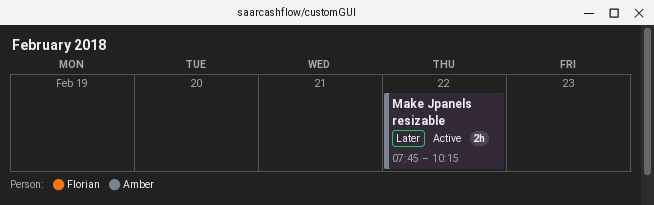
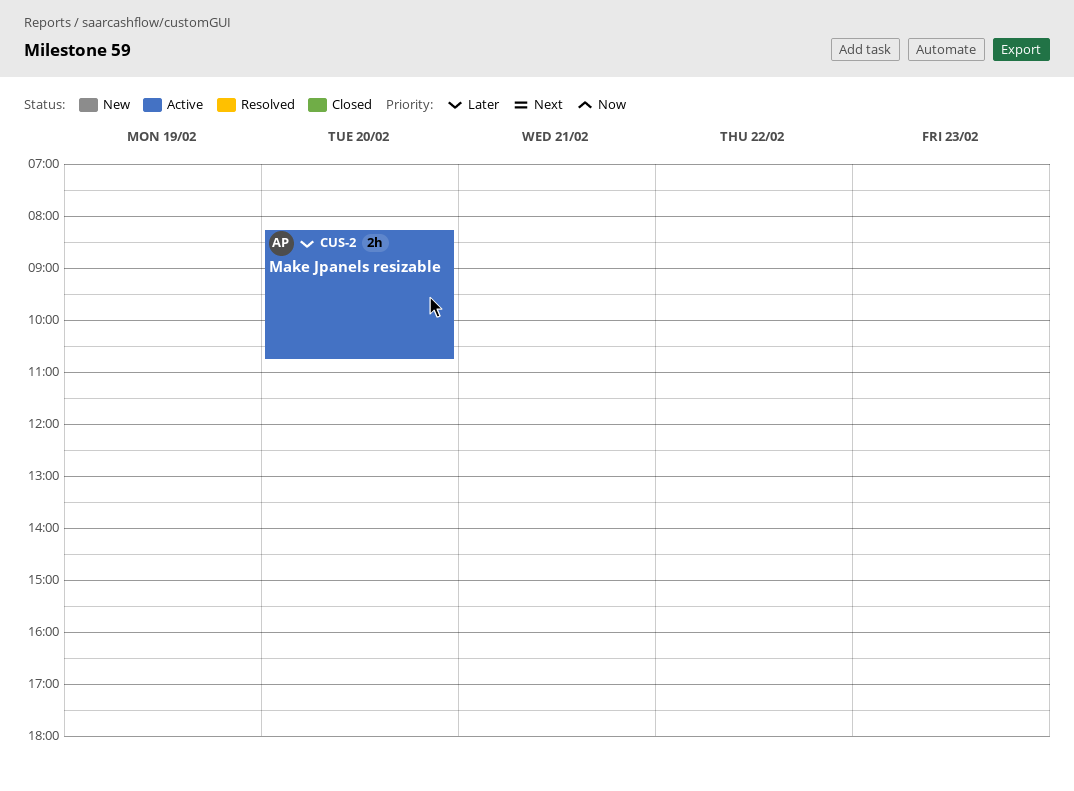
Make Jpanels resizable, day: Feb 22 -> Feb 20
Make Jpanels resizable, begins: 07:45 -> 08:15
Make Jpanels resizable, ends: 10:15 -> 10:45

